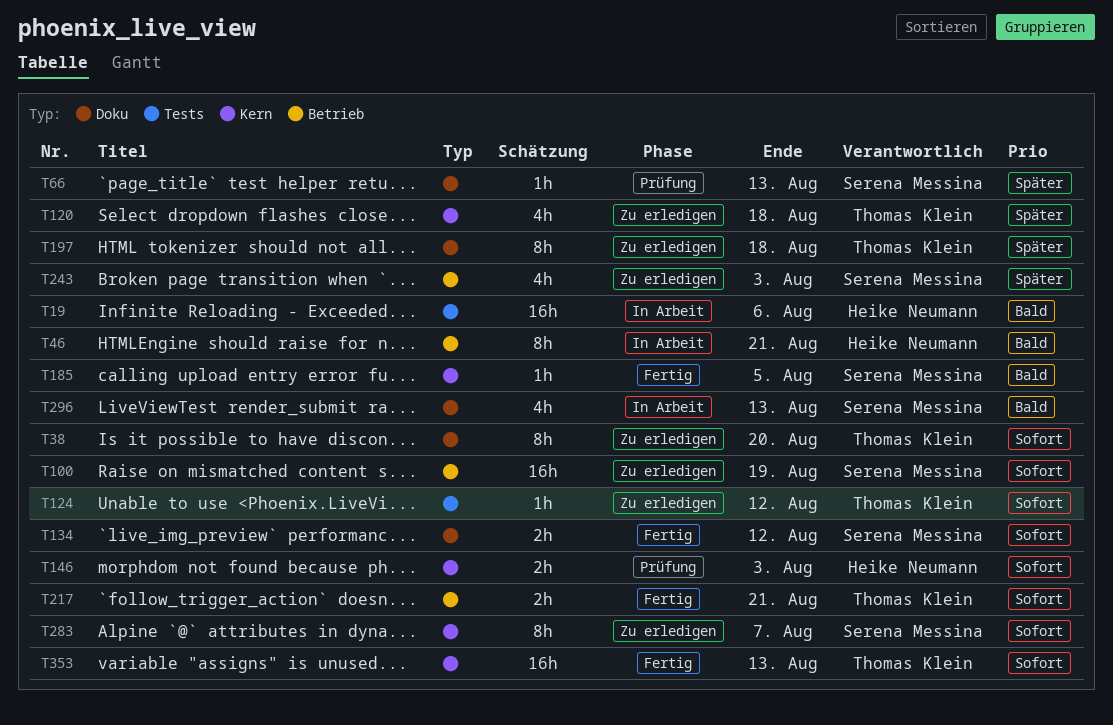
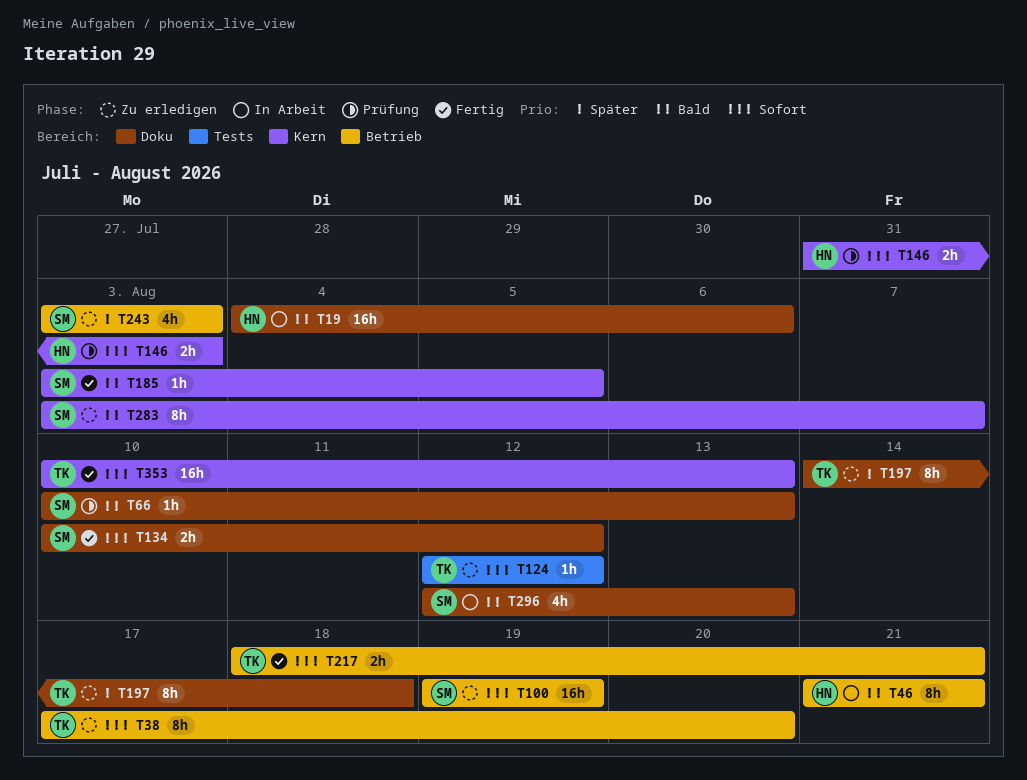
T19, label: Tests -> Doku
T38, label: Doku -> Betrieb
T66, priority: Später -> Bald
T120: present -> none
T283, priority: Sofort -> Bald

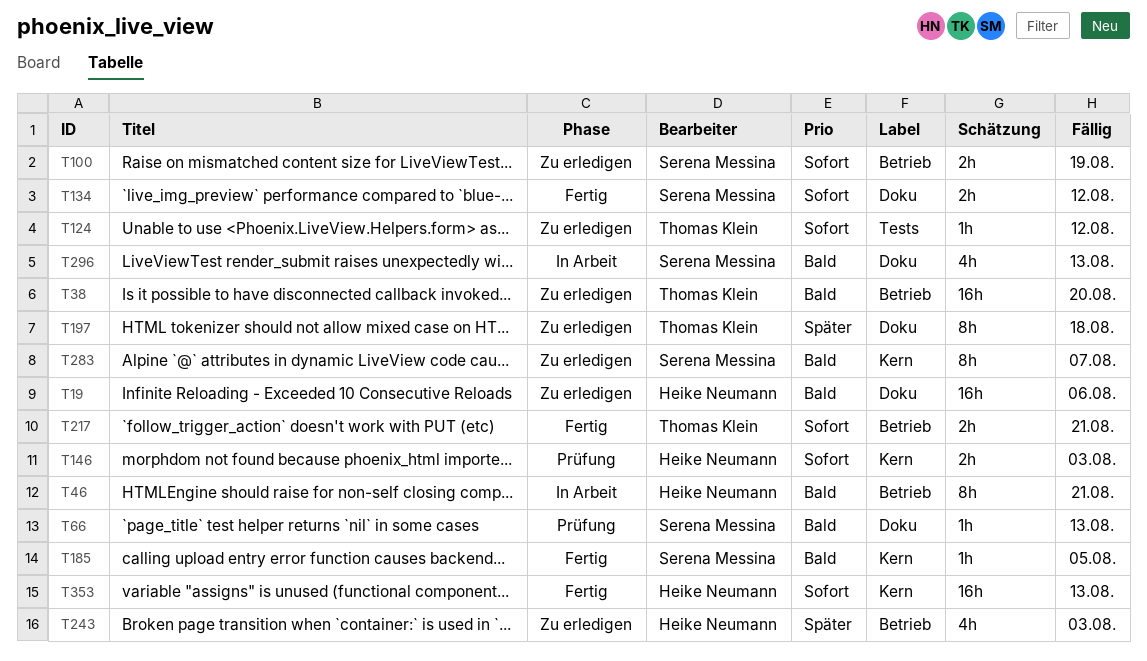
T19, status: In Arbeit -> Zu erledigen
T38, priority: Sofort -> Bald
T38, estimate: 8h -> 16h
T100, estimate: 16h -> 2h
T243, owner: Serena Messina -> Heike Neumann
T353, owner: Thomas Klein -> Heike Neumann

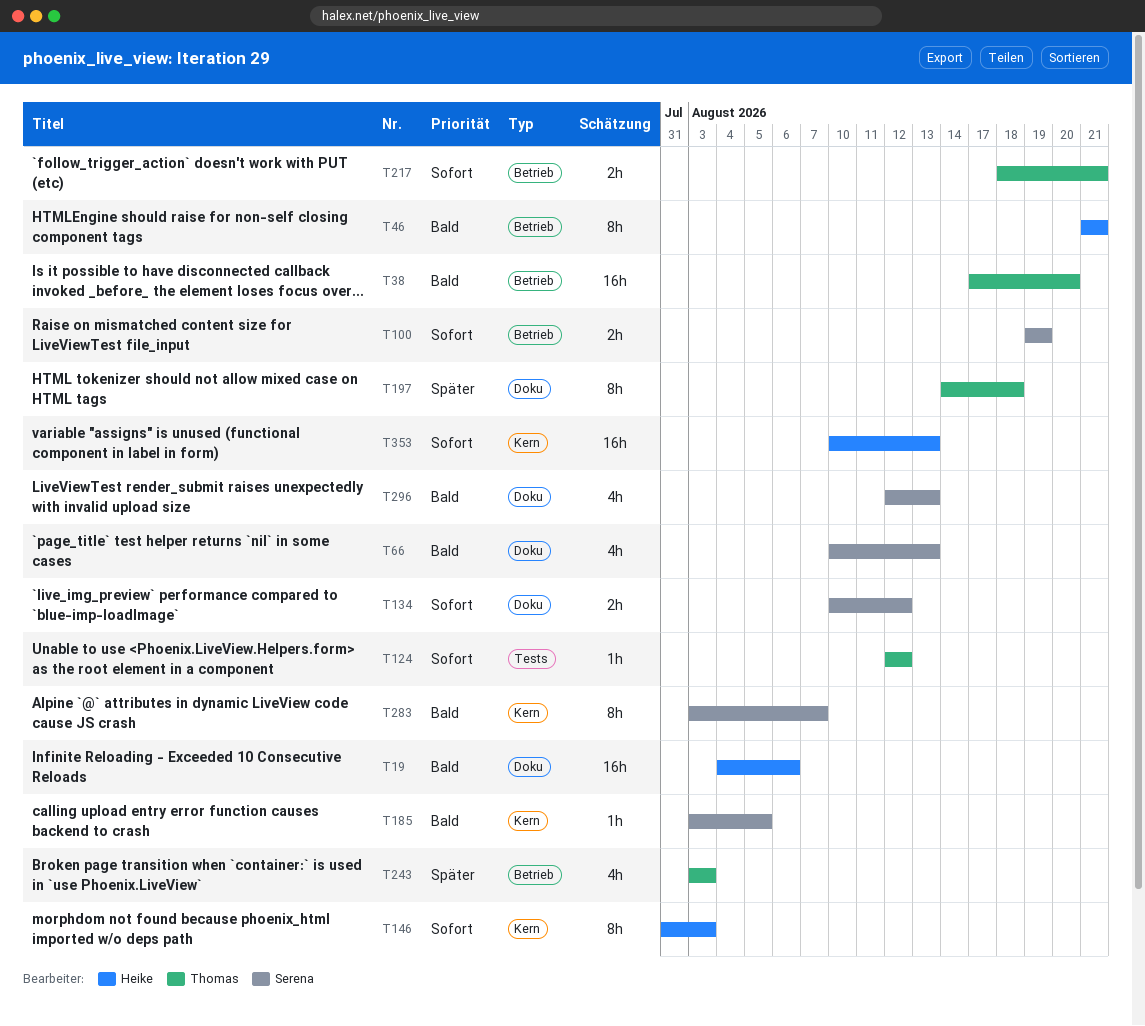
T66, estimate: 1h -> 4h
T146, estimate: 2h -> 8h
T243, owner: Heike Neumann -> Thomas Klein

